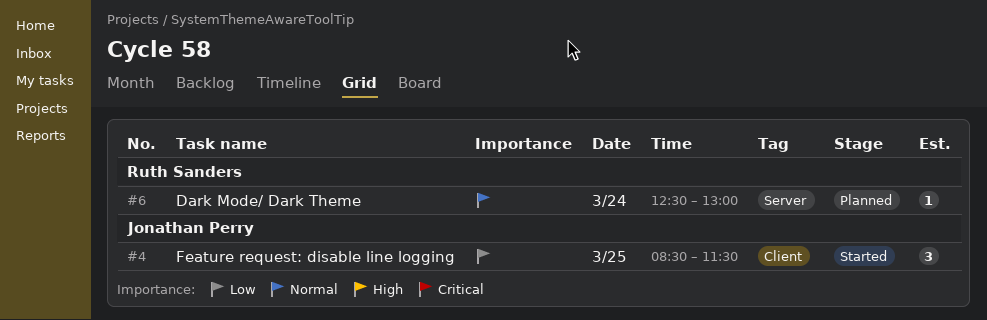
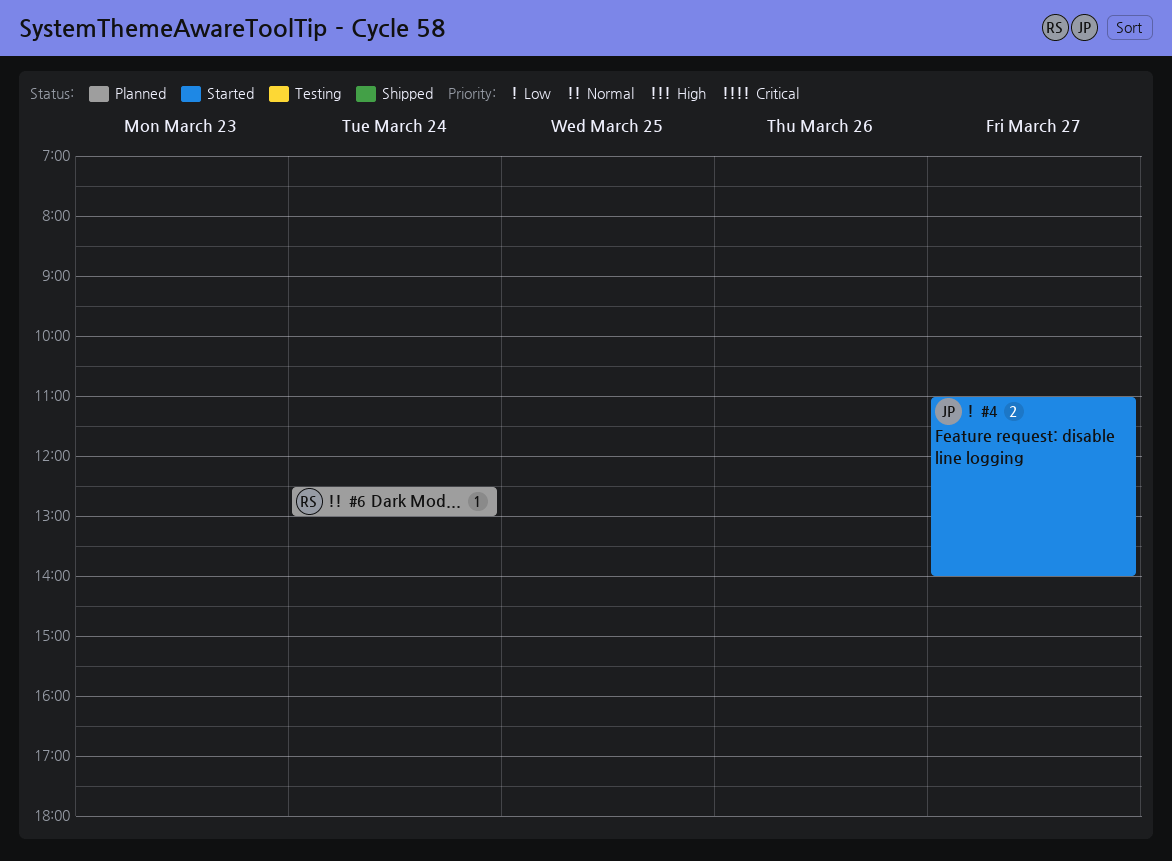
#4, estimate: 3 -> 2
#4, day: Mar 25 -> Mar 27
#4, begins: 08:30 -> 11:00
#4, ends: 11:30 -> 14:00

